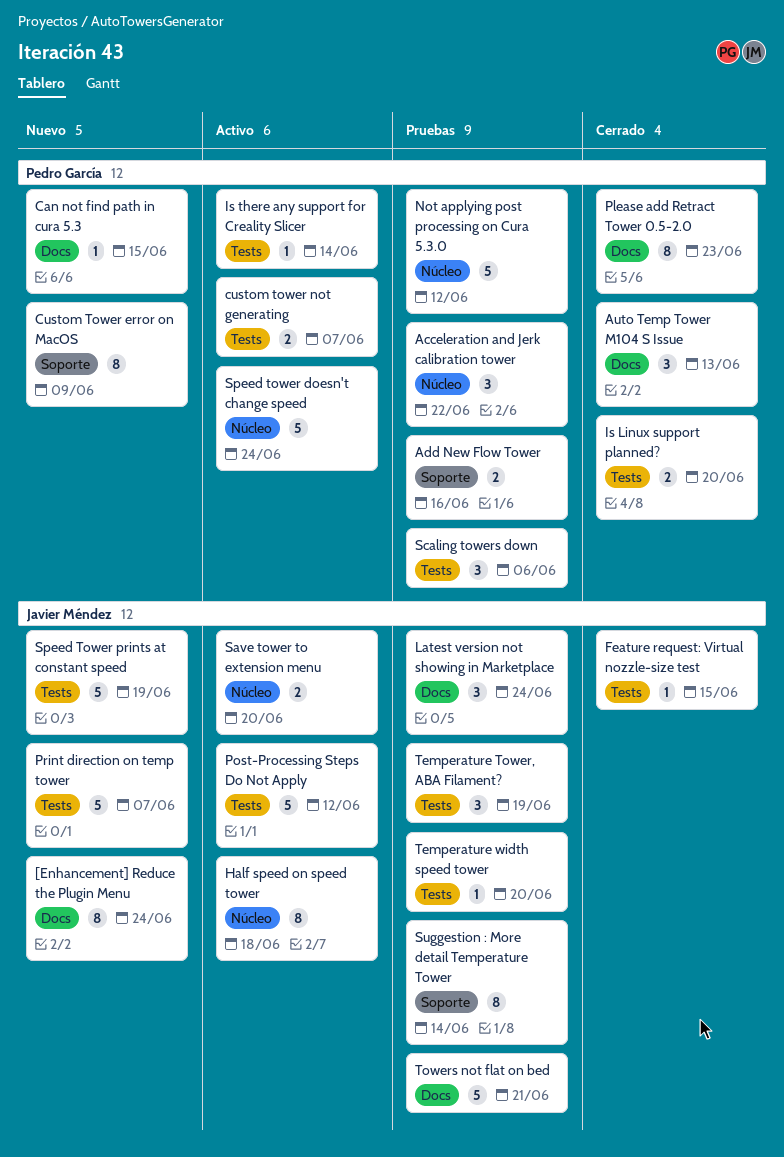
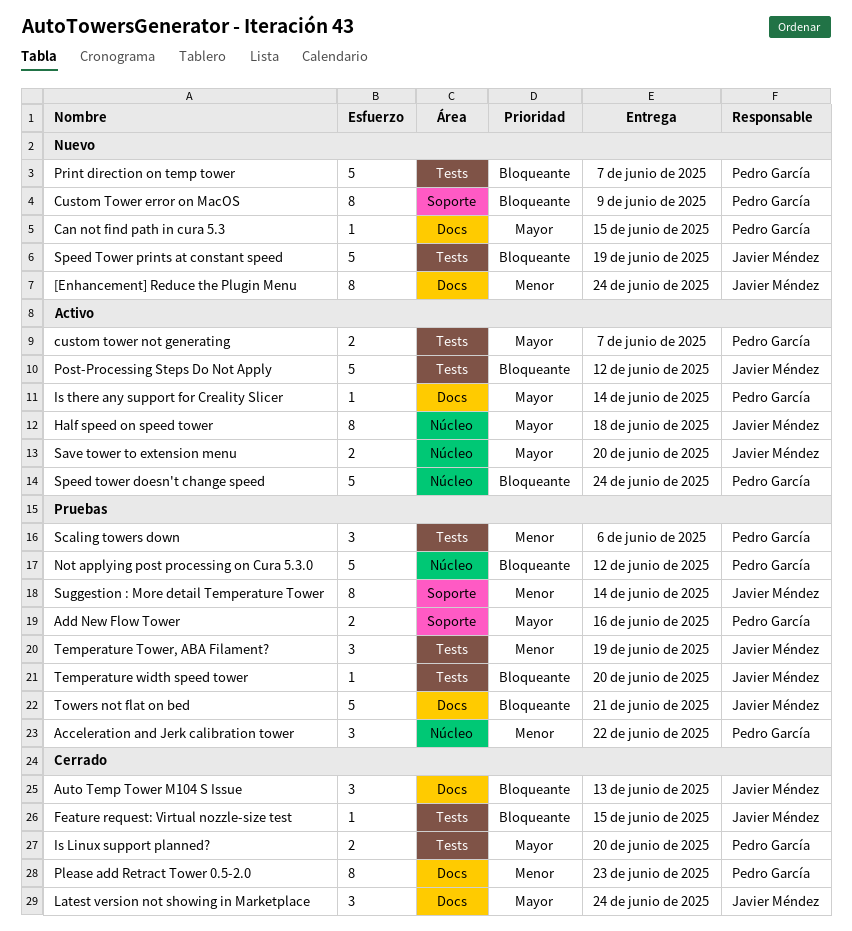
Auto Temp Tower M104 S Issue, owner: Pedro García -> Javier Méndez
Is there any support for Creality Slicer, label: Tests -> Docs
Latest version not showing in Marketplace, status: Pruebas -> Cerrado
Print direction on temp tower, owner: Javier Méndez -> Pedro García

